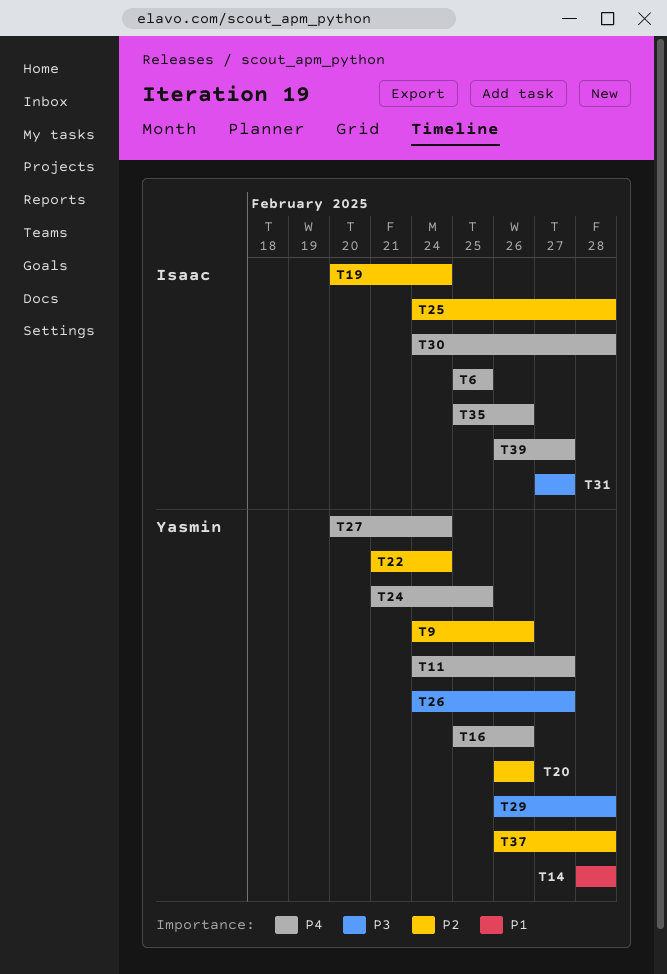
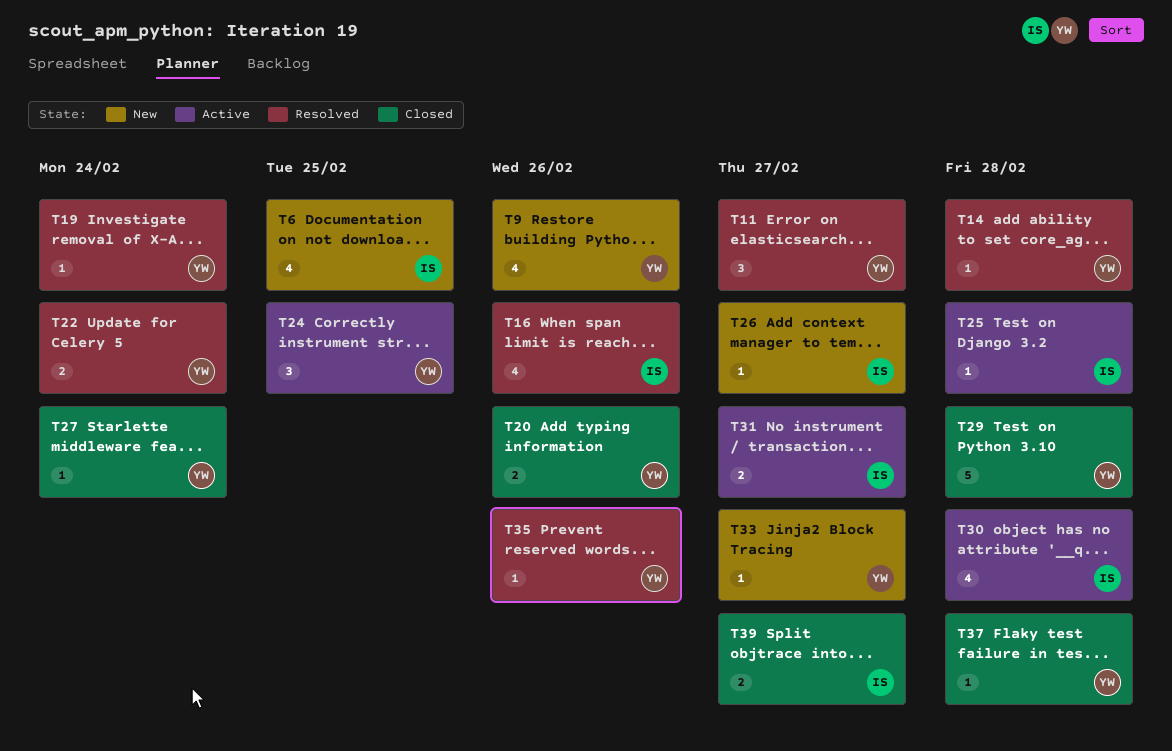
T16, owner: Yasmin -> Isaac
T19, owner: Isaac -> Yasmin
T26, owner: Yasmin -> Isaac
T33: none -> present
T35, owner: Isaac -> Yasmin

